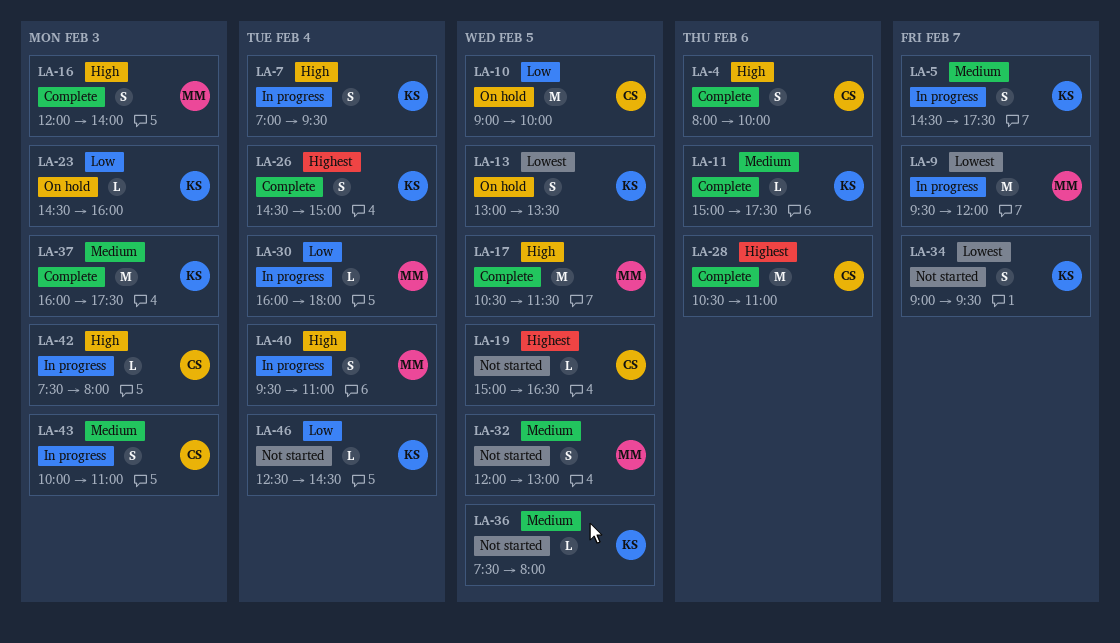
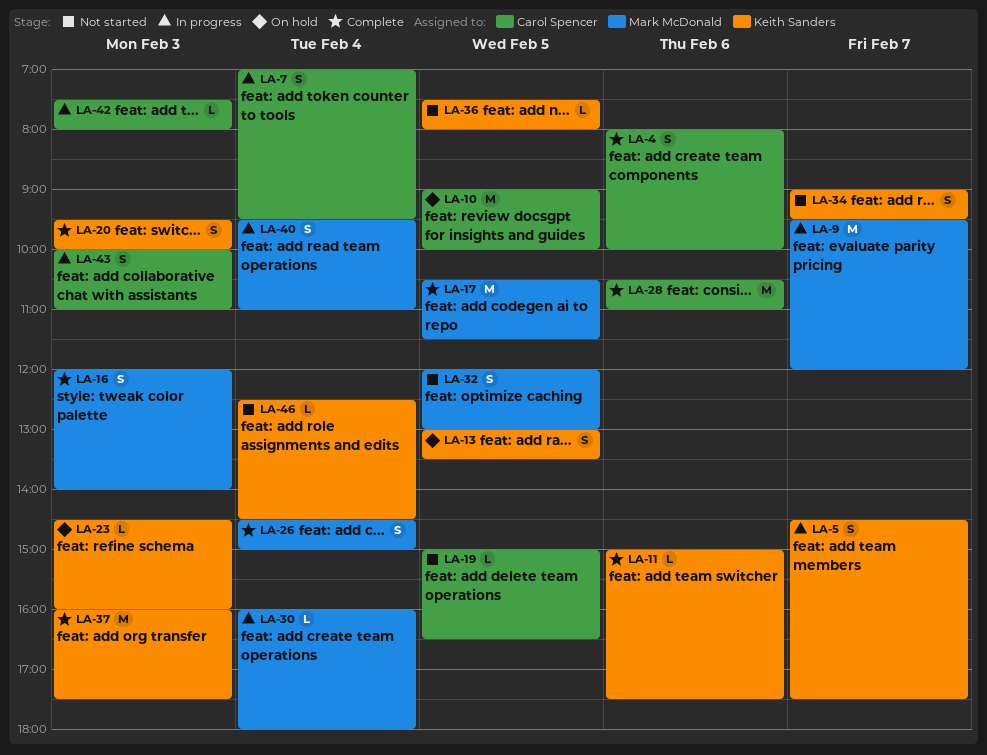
LA-7, owner: Keith Sanders -> Carol Spencer
LA-20: none -> present
LA-26, owner: Keith Sanders -> Mark McDonald

